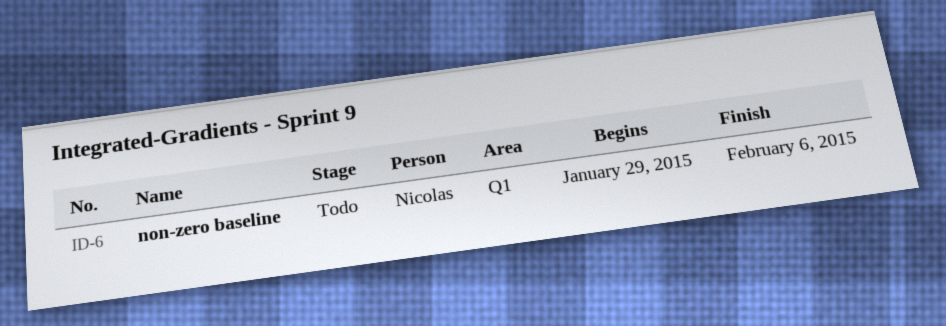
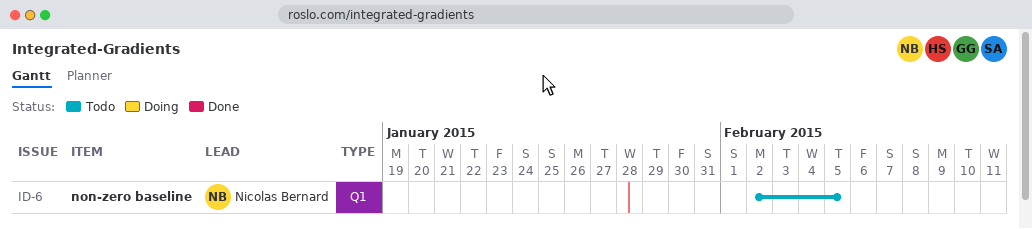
ID-6, start: Jan 29 -> Feb 2
ID-6, due: Feb 6 -> Feb 5

